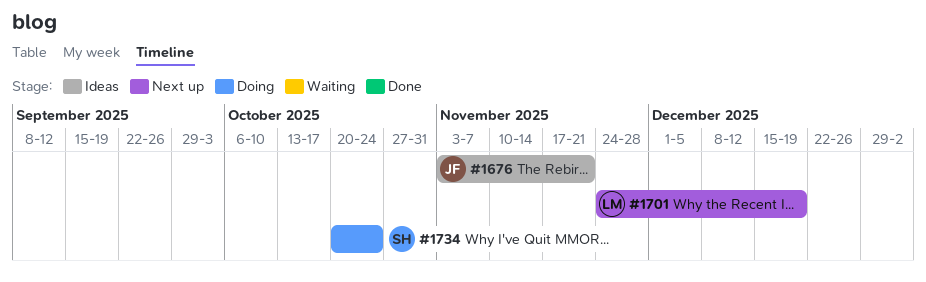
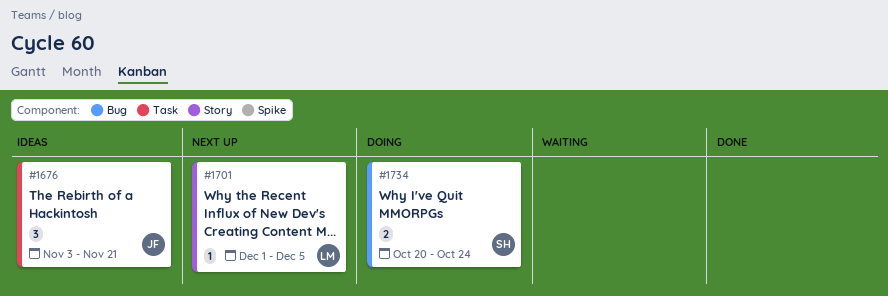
#1701, start: Nov 24 -> Dec 1
#1701, due: Dec 19 -> Dec 5

